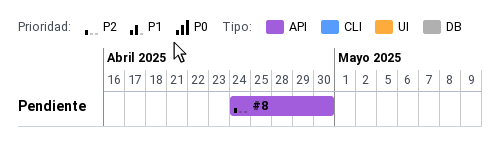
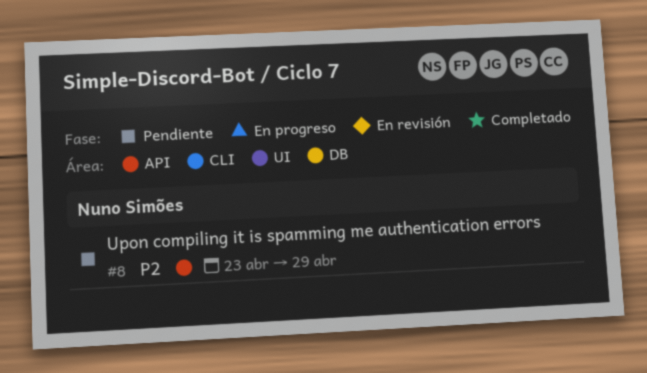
#8, start: Apr 24 -> Apr 23
#8, due: Apr 30 -> Apr 29

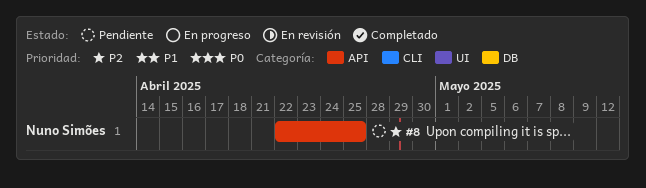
#8, start: Apr 23 -> Apr 22
#8, due: Apr 29 -> Apr 25

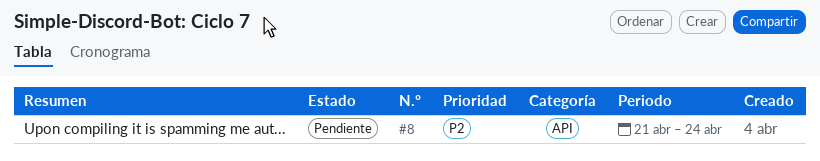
#8, start: Apr 22 -> Apr 21
#8, due: Apr 25 -> Apr 24

